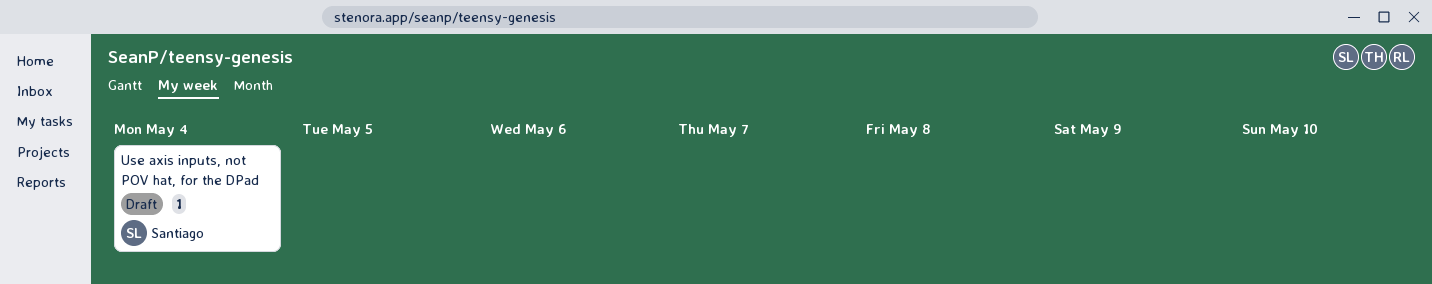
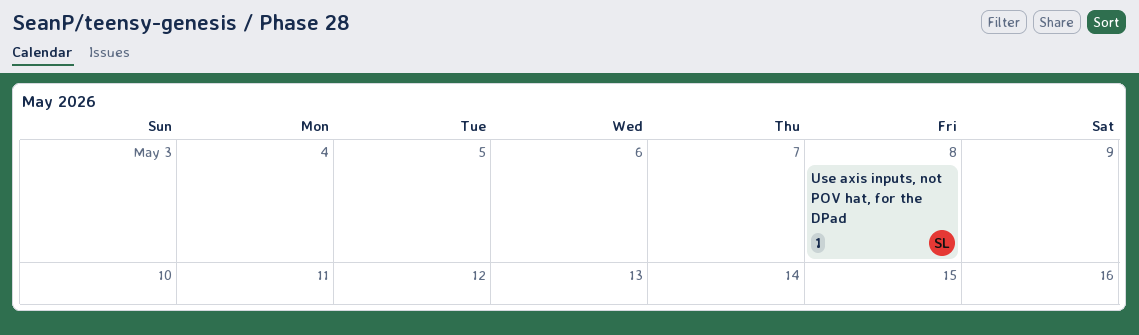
Use axis inputs, not POV hat, for the DPad, due: May 4 -> May 8

